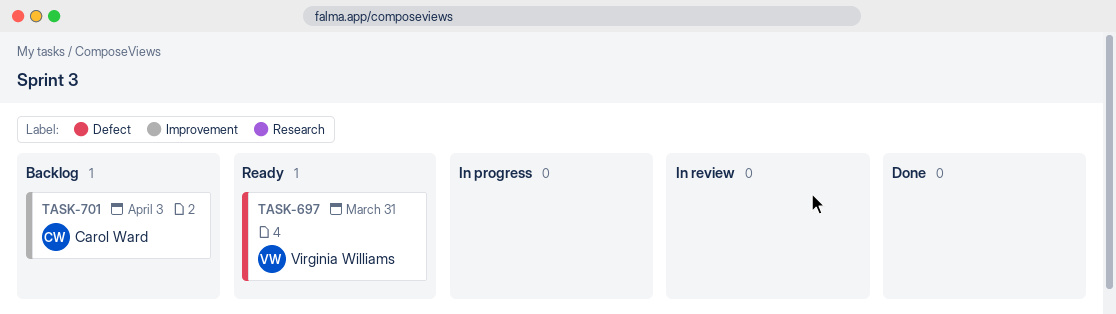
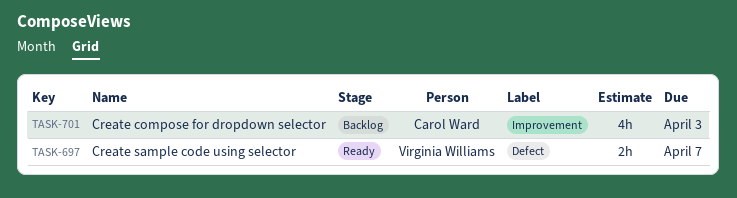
TASK-697, due: Mar 31 -> Apr 7

